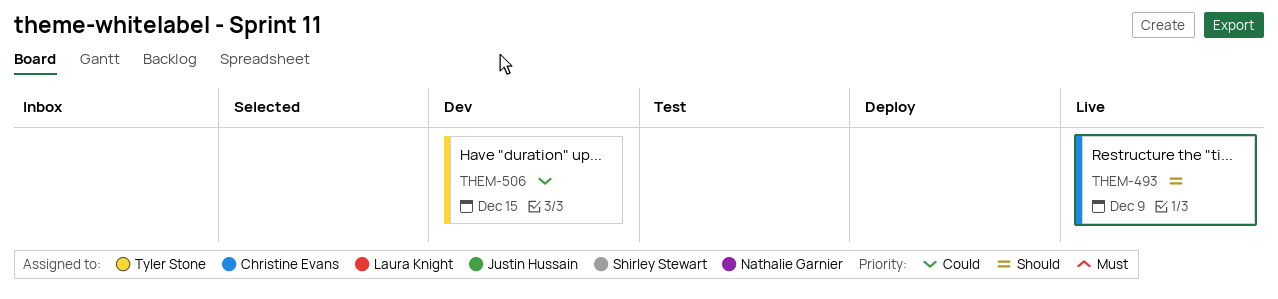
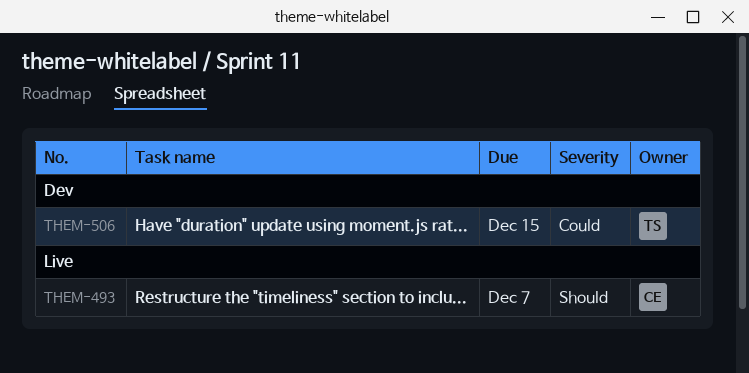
THEM-493, due: Dec 9 -> Dec 7

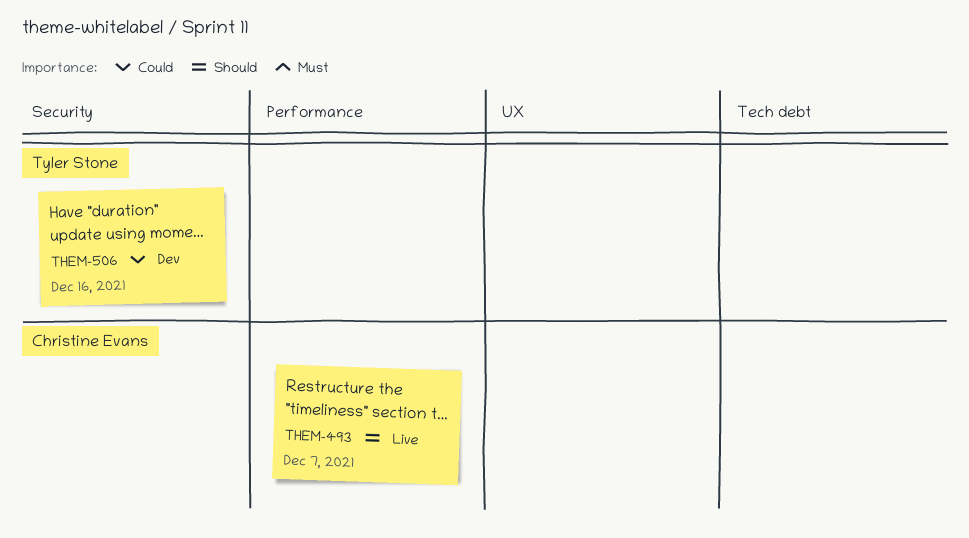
THEM-506, due: Dec 15 -> Dec 16

